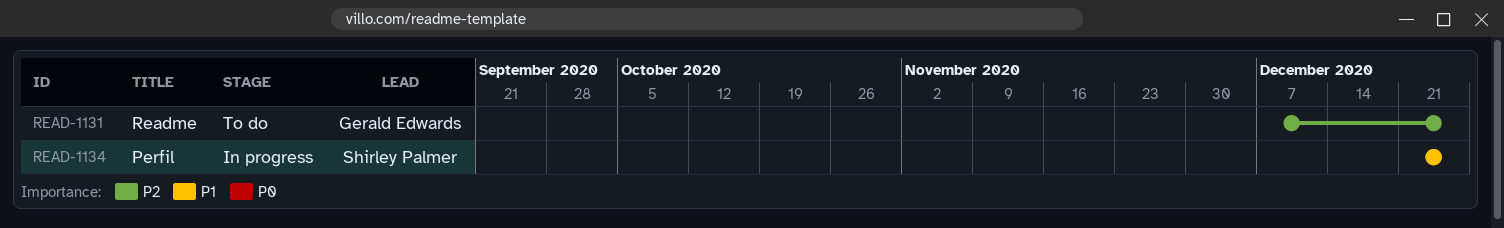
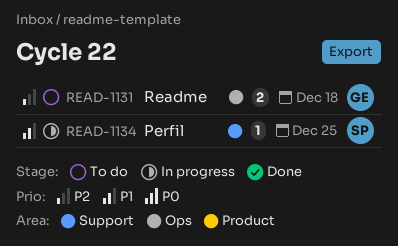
READ-1131, due: Dec 25 -> Dec 18

